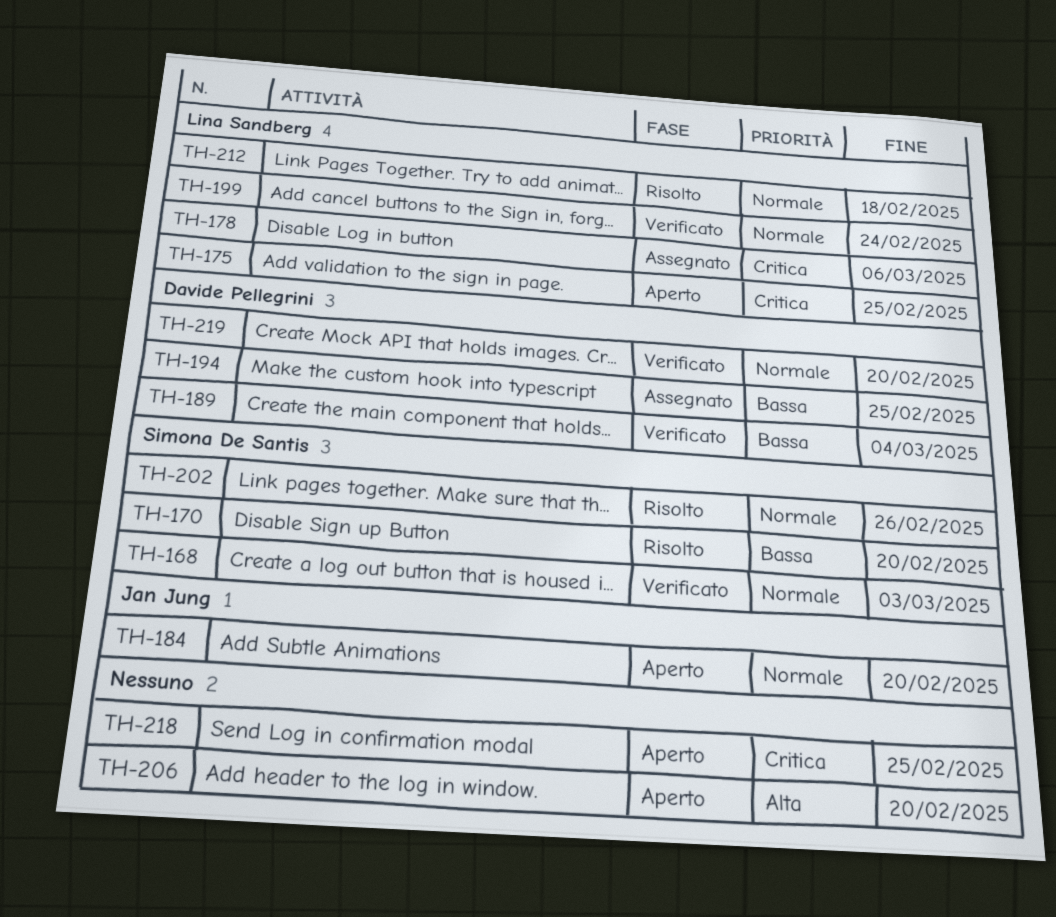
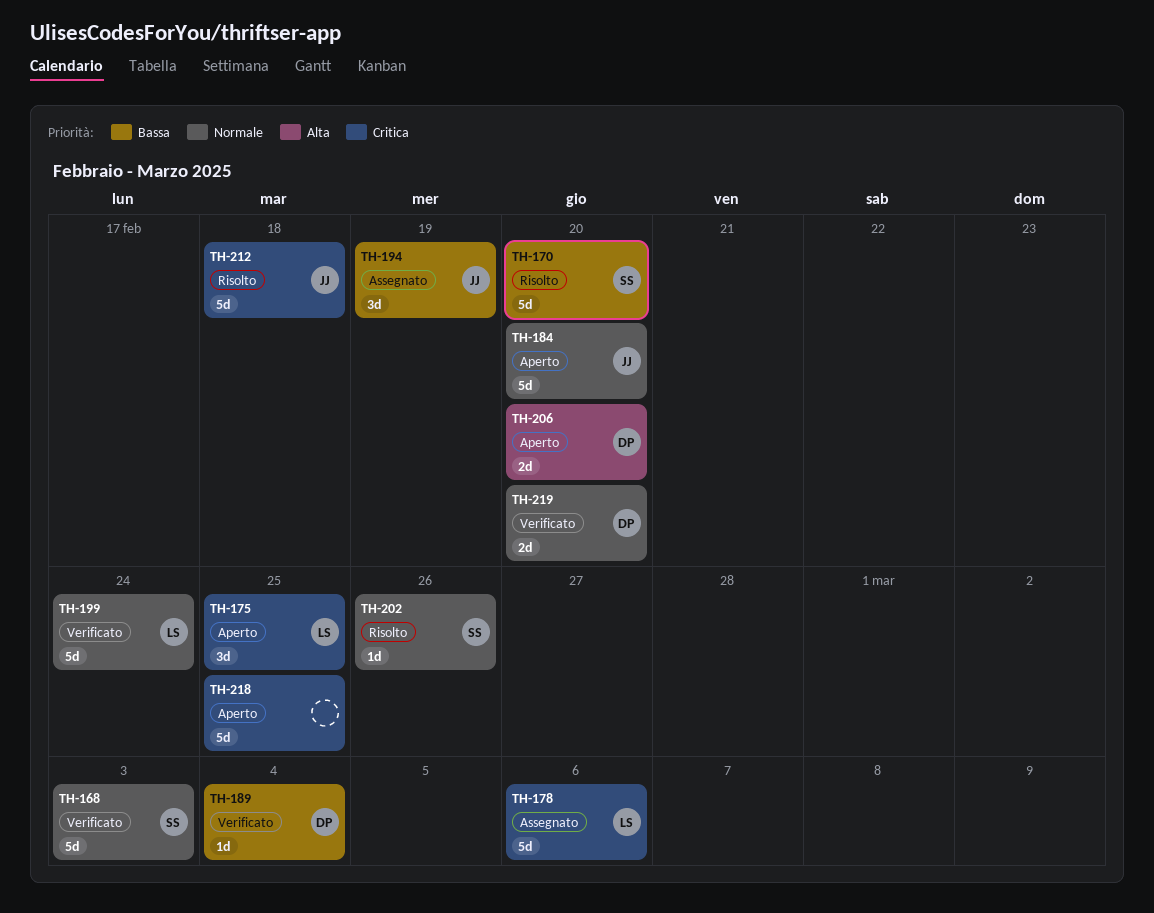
TH-194, owner: Davide Pellegrini -> Jan Jung
TH-194, due: Feb 25 -> Feb 19
TH-206, owner: none -> Davide Pellegrini
TH-212, owner: Lina Sandberg -> Jan Jung
TH-212, priority: Normale -> Critica

